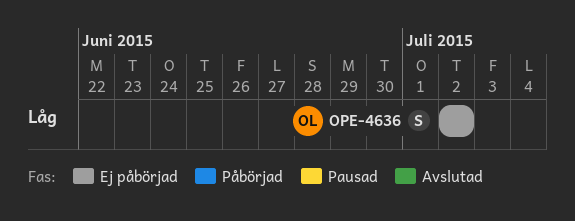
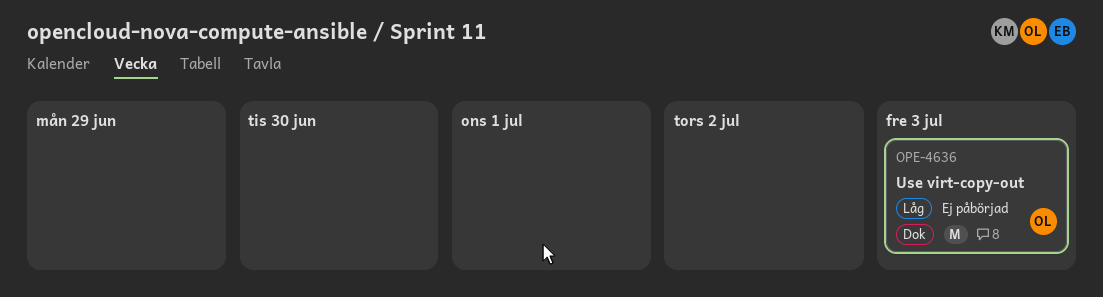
OPE-4636, estimate: S -> M
OPE-4636, due: Jul 2 -> Jul 3

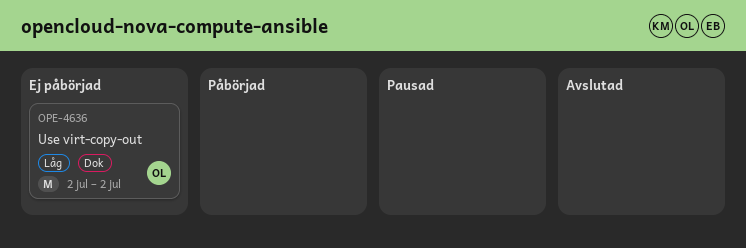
OPE-4636, due: Jul 3 -> Jul 2

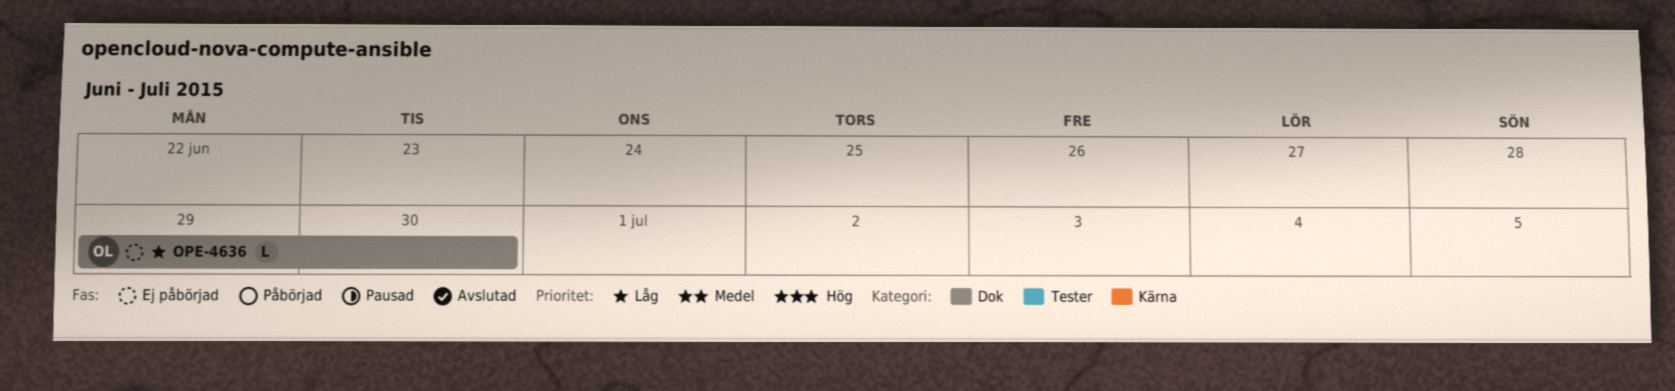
OPE-4636, estimate: M -> L
OPE-4636, start: Jul 2 -> Jun 29
OPE-4636, due: Jul 2 -> Jun 30

